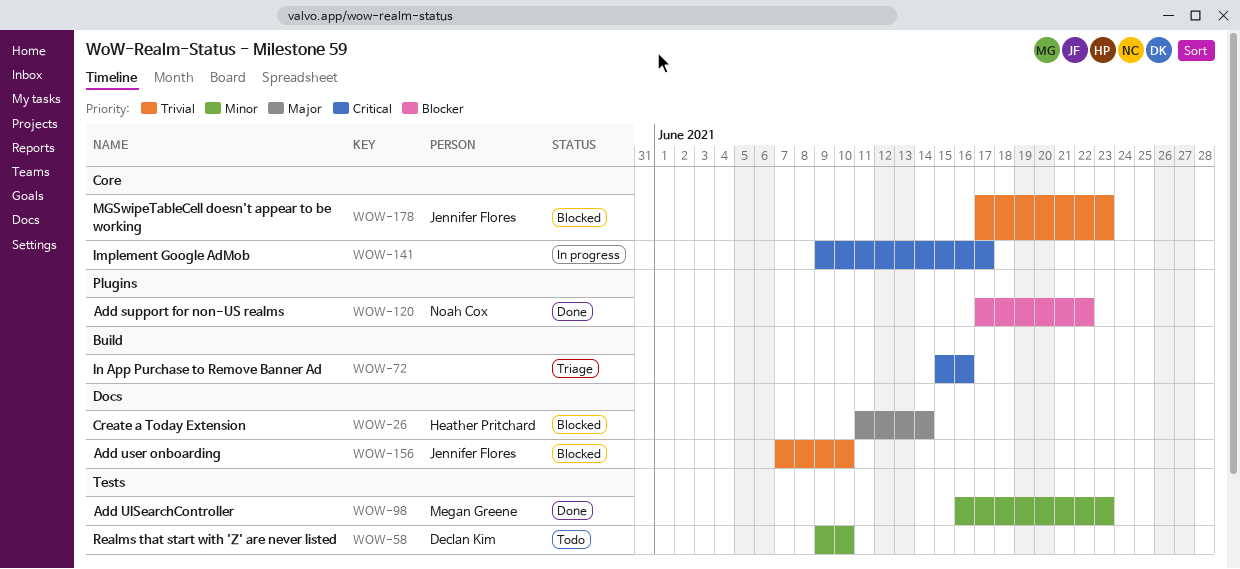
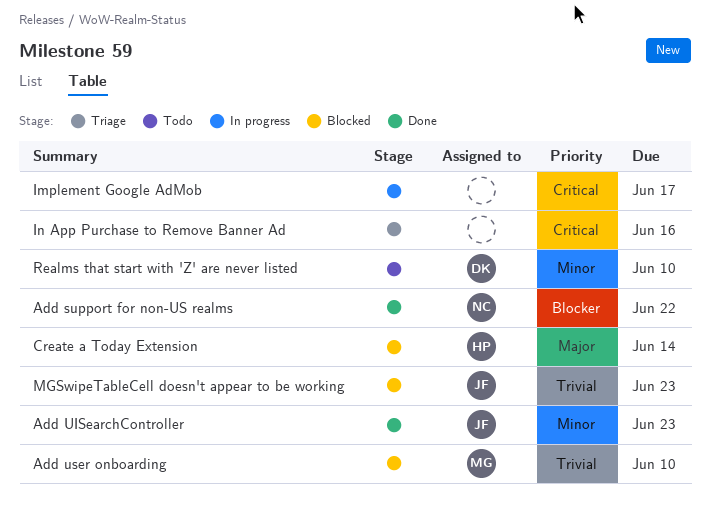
Add UISearchController, owner: Megan Greene -> Jennifer Flores
Add user onboarding, owner: Jennifer Flores -> Megan Greene

